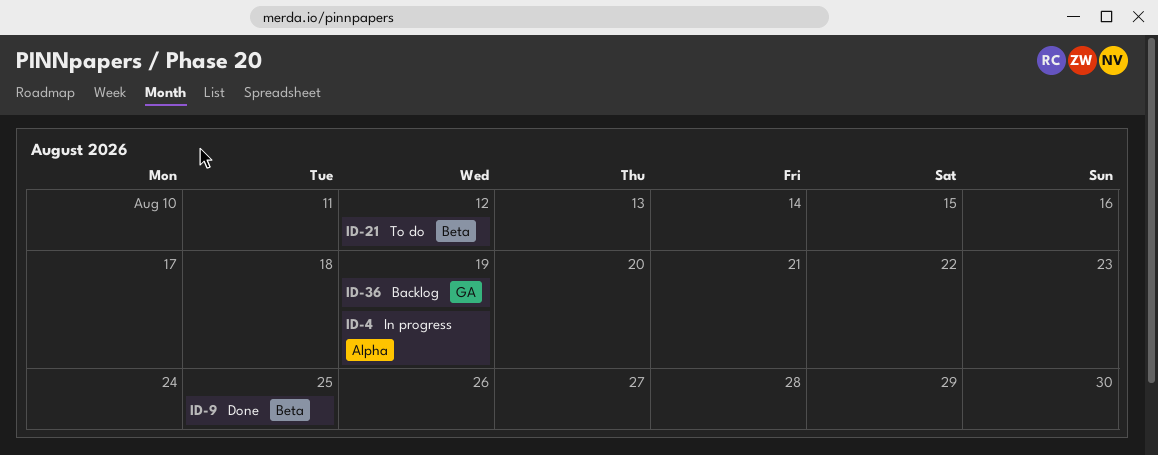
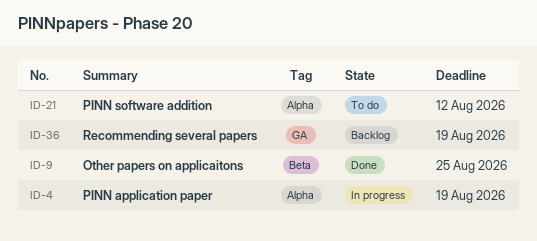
ID-21, label: Beta -> Alpha

